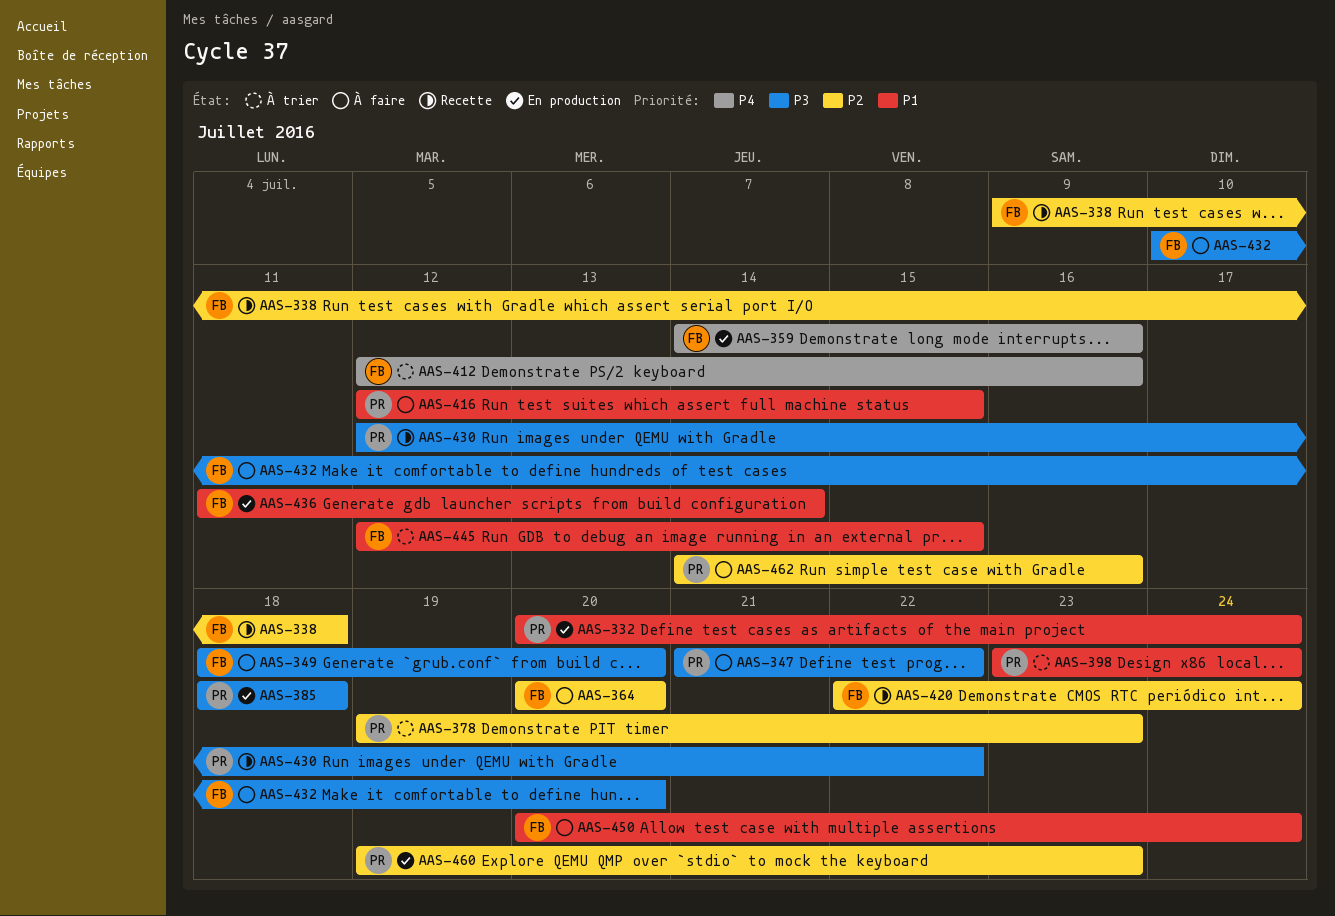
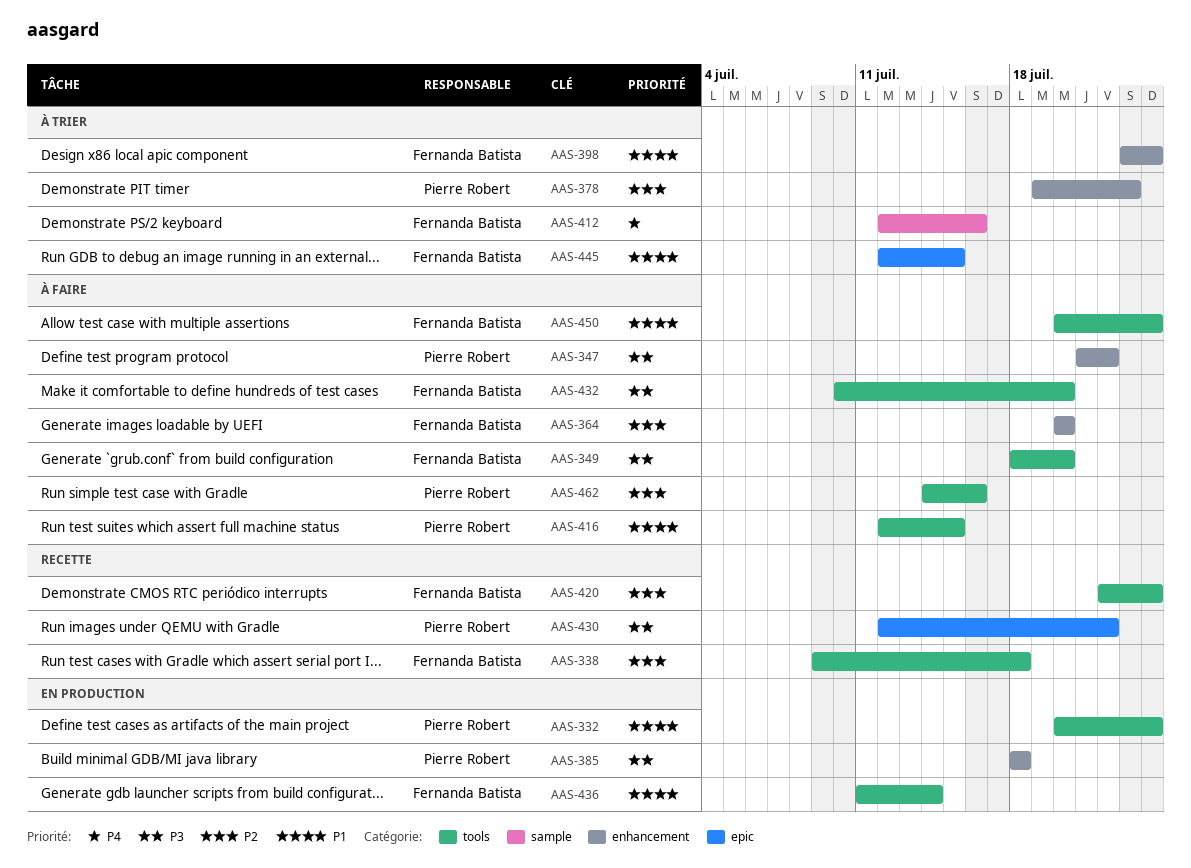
AAS-359: present -> none
AAS-398, owner: Pierre Robert -> Fernanda Batista
AAS-460: present -> none

